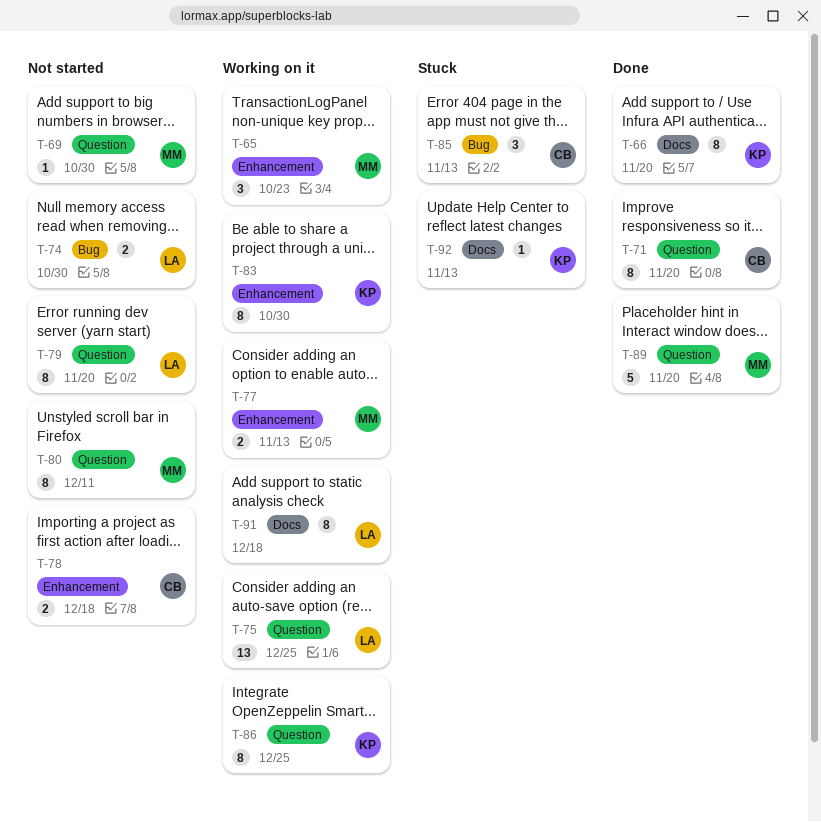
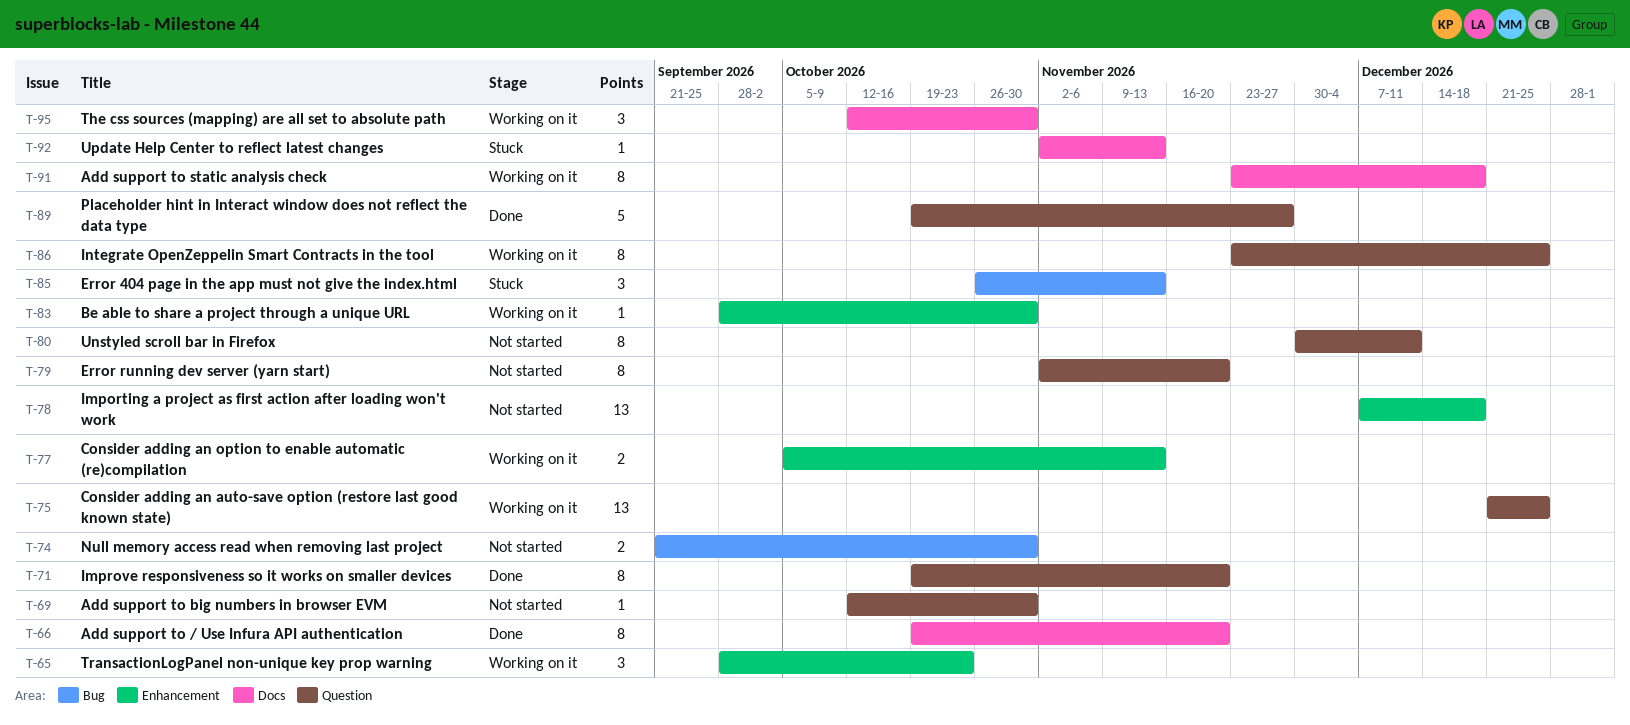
T-78, estimate: 2 -> 13
T-83, estimate: 8 -> 1
T-89, due: Nov 20 -> Nov 27
T-95: none -> present

